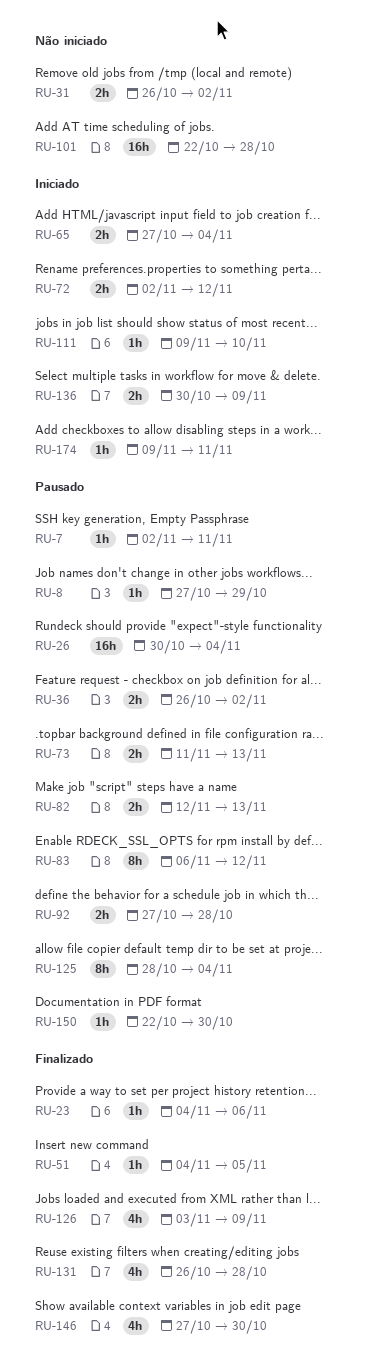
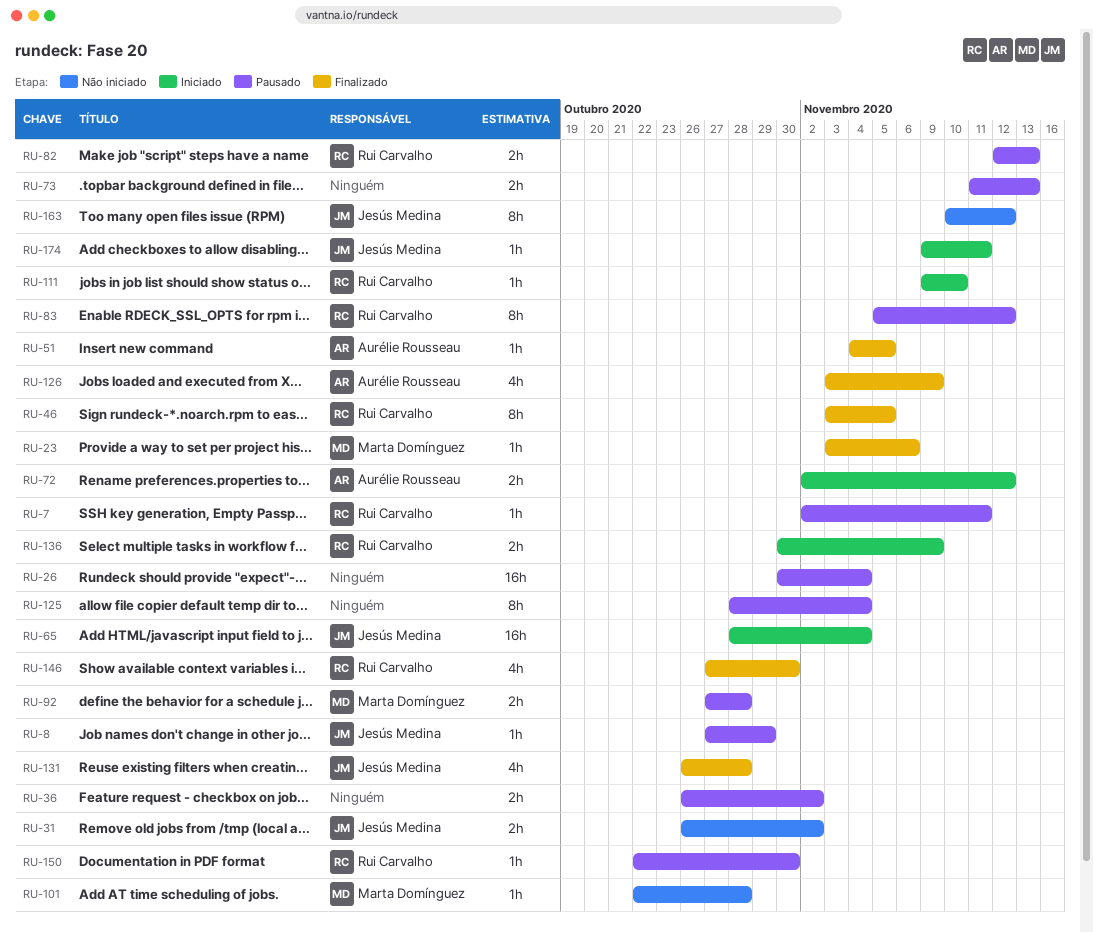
RU-23, start: Nov 4 -> Nov 3
RU-46: none -> present
RU-65, estimate: 2h -> 16h
RU-65, start: Oct 27 -> Oct 28
RU-83, start: Nov 6 -> Nov 5
RU-101, estimate: 16h -> 1h
RU-163: none -> present

